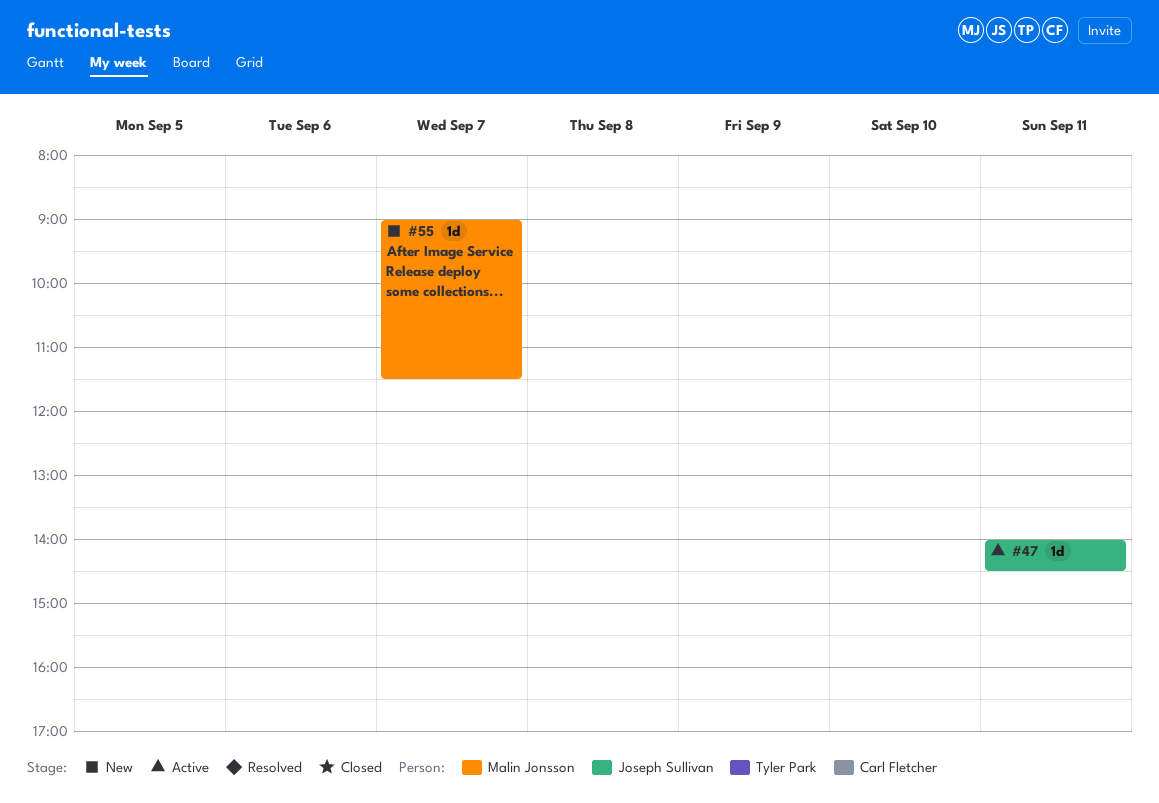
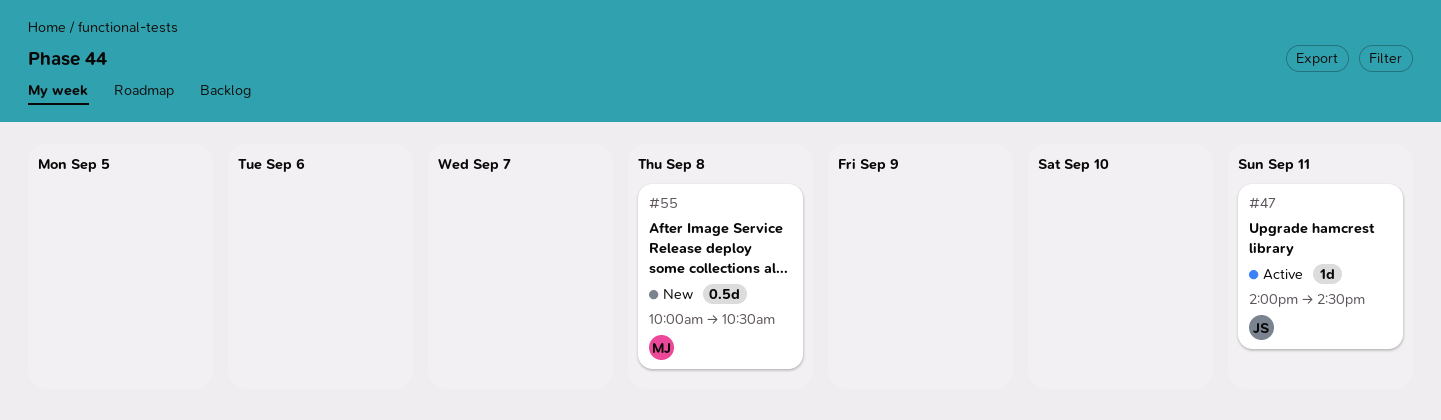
#55, estimate: 1d -> 0.5d
#55, day: Sep 7 -> Sep 8
#55, begins: 09:00 -> 10:00
#55, ends: 11:30 -> 10:30

